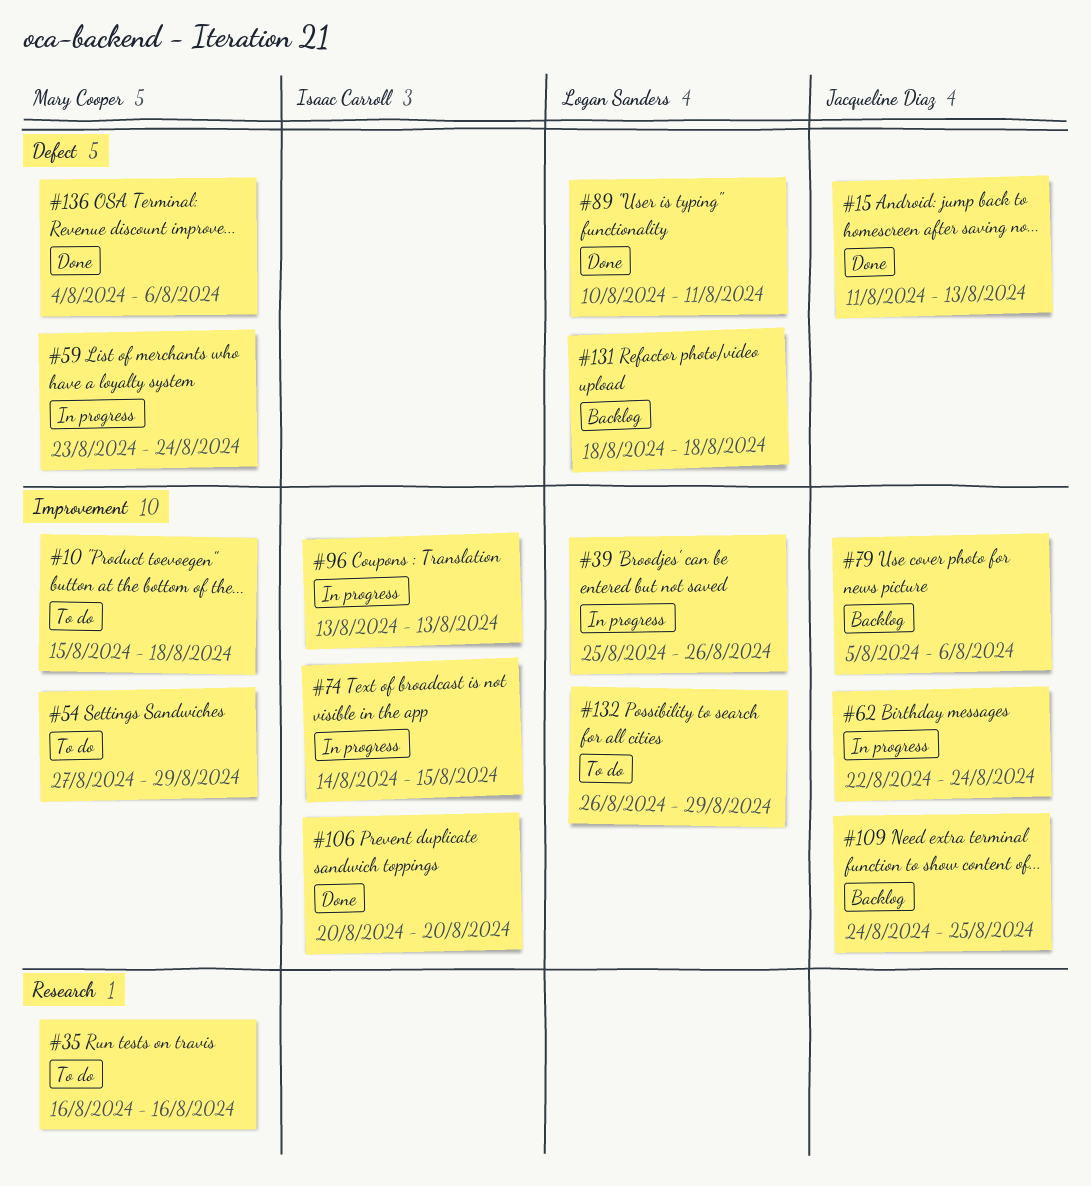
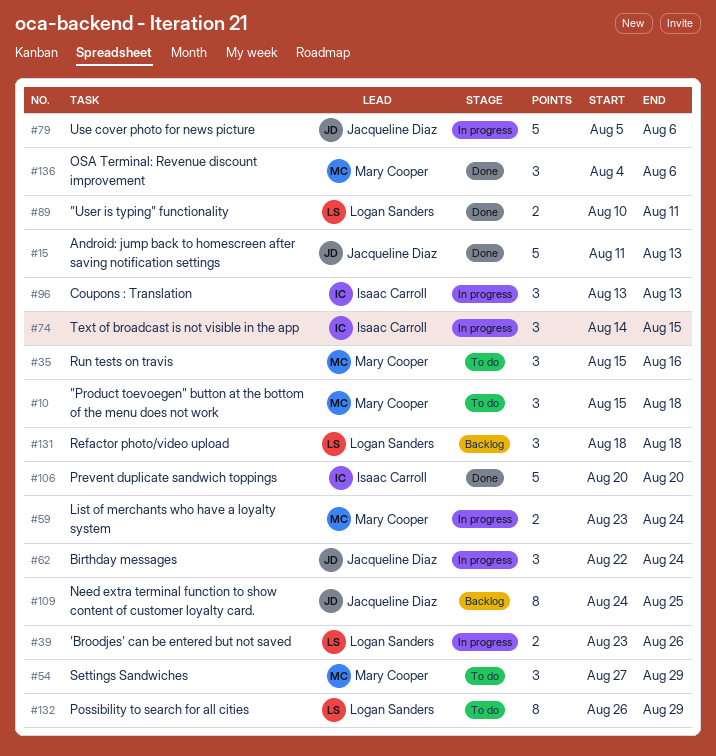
#35, start: Aug 16 -> Aug 15
#39, start: Aug 25 -> Aug 23
#79, status: Backlog -> In progress

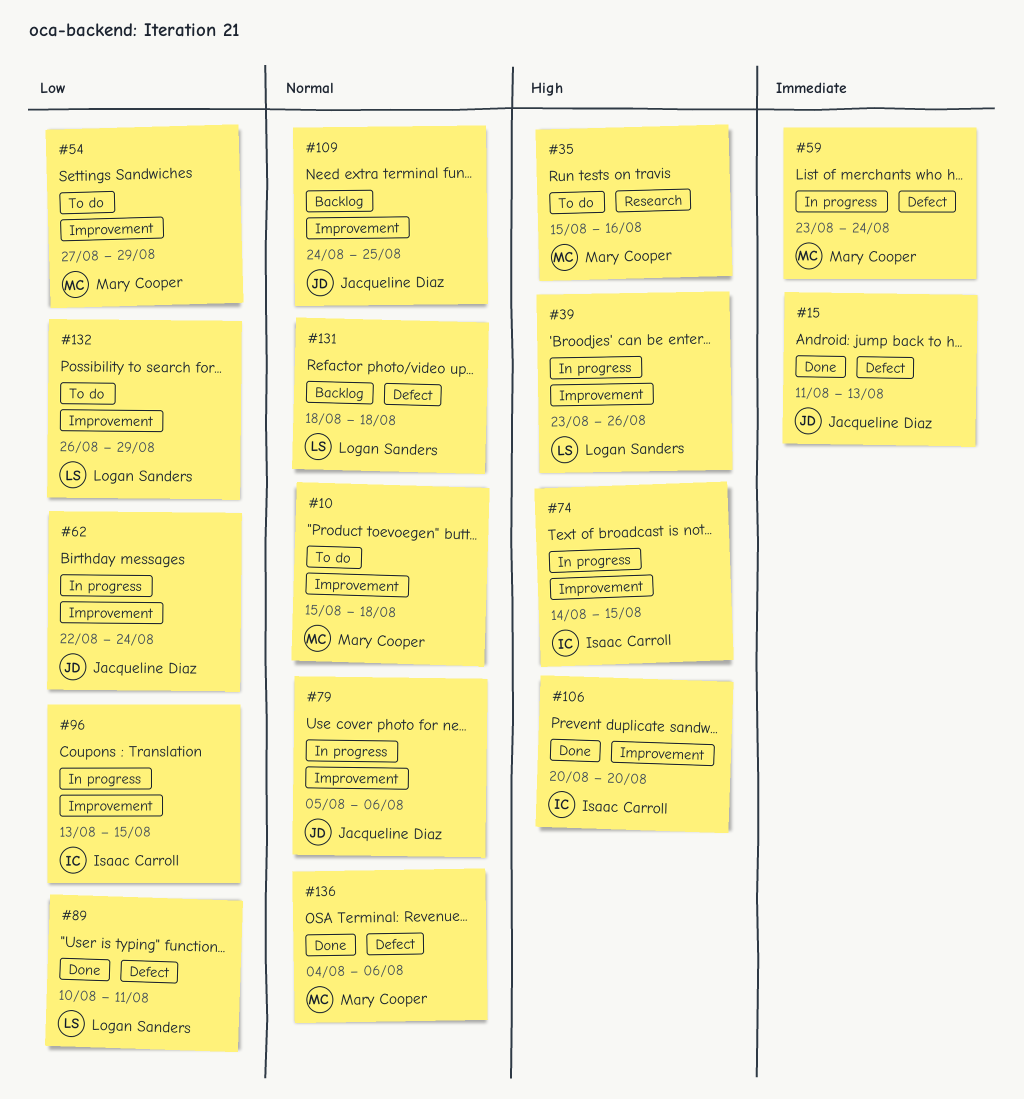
#96, due: Aug 13 -> Aug 15

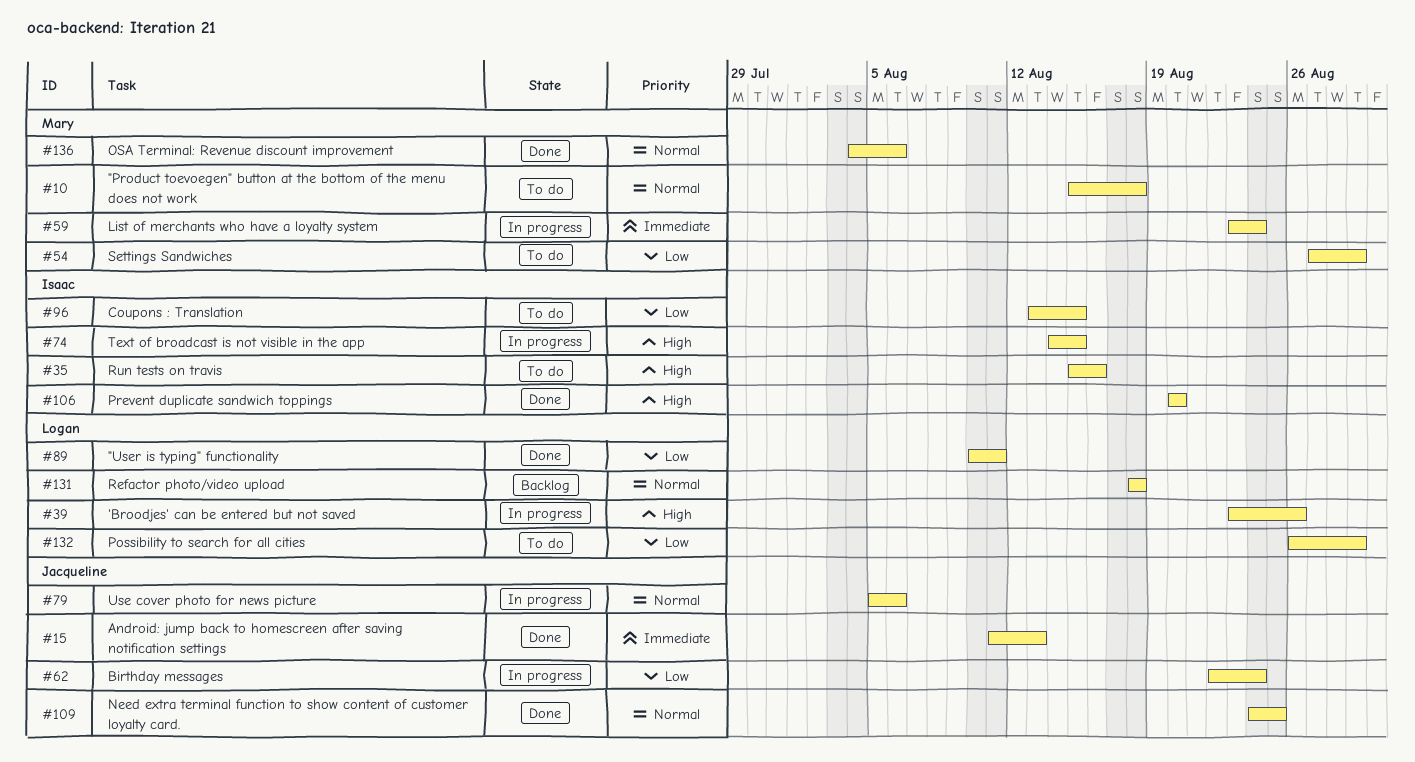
#35, owner: Mary Cooper -> Isaac Carroll
#96, status: In progress -> To do
#109, status: Backlog -> Done

